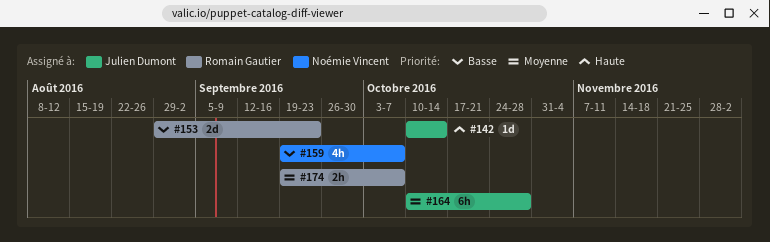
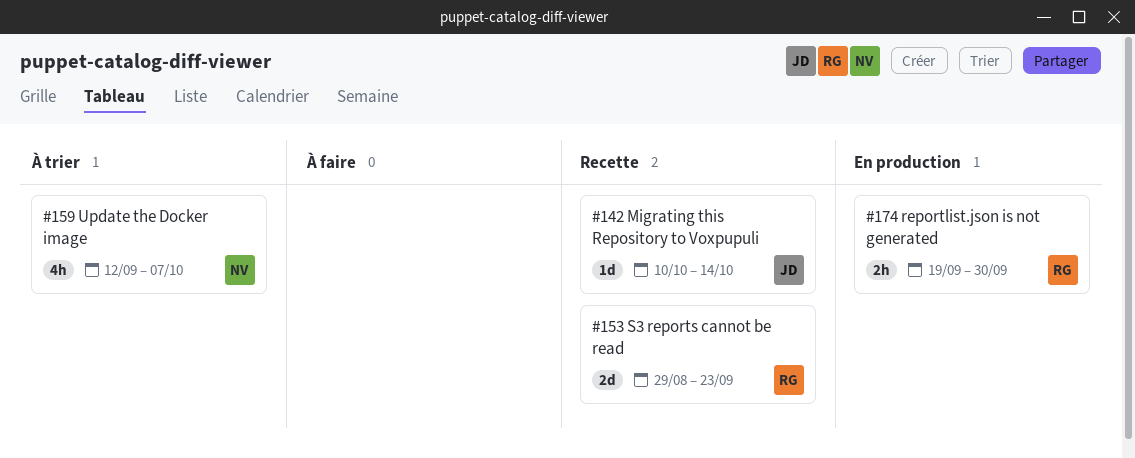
#159, start: Sep 19 -> Sep 12
#164: present -> none
#174, due: Oct 7 -> Sep 30

